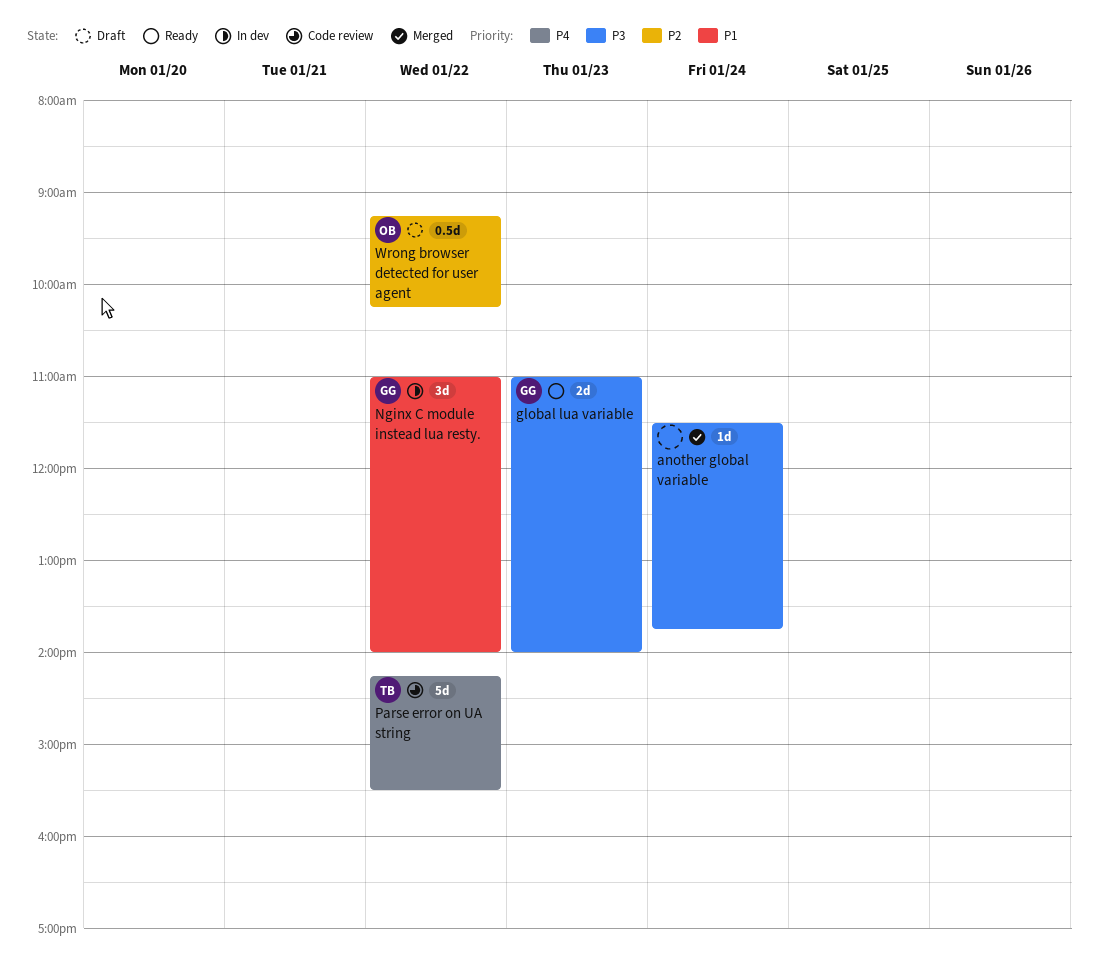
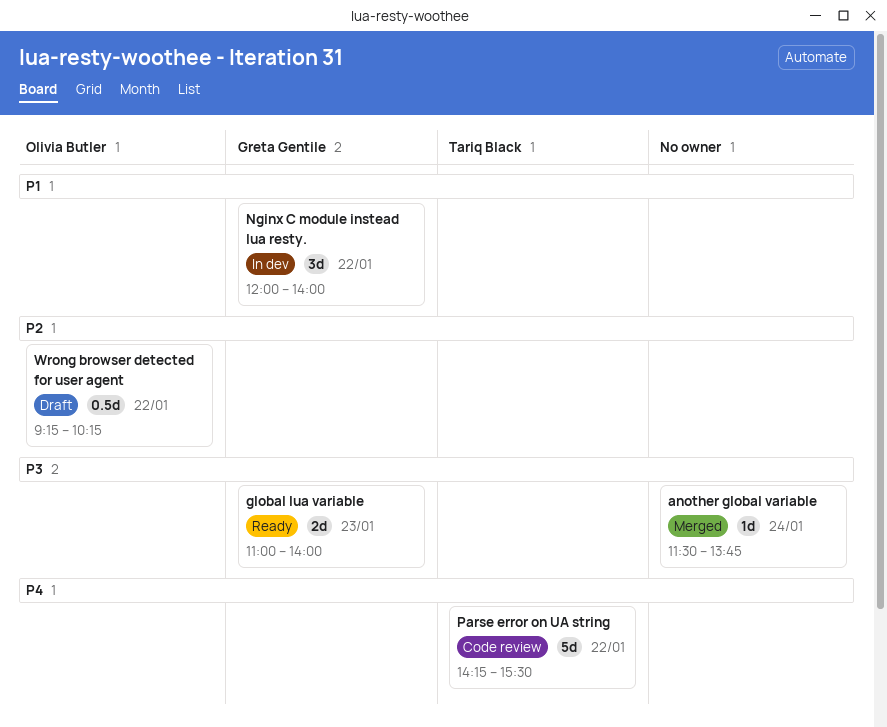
Nginx C module instead lua resty., begins: 11:00 -> 12:00

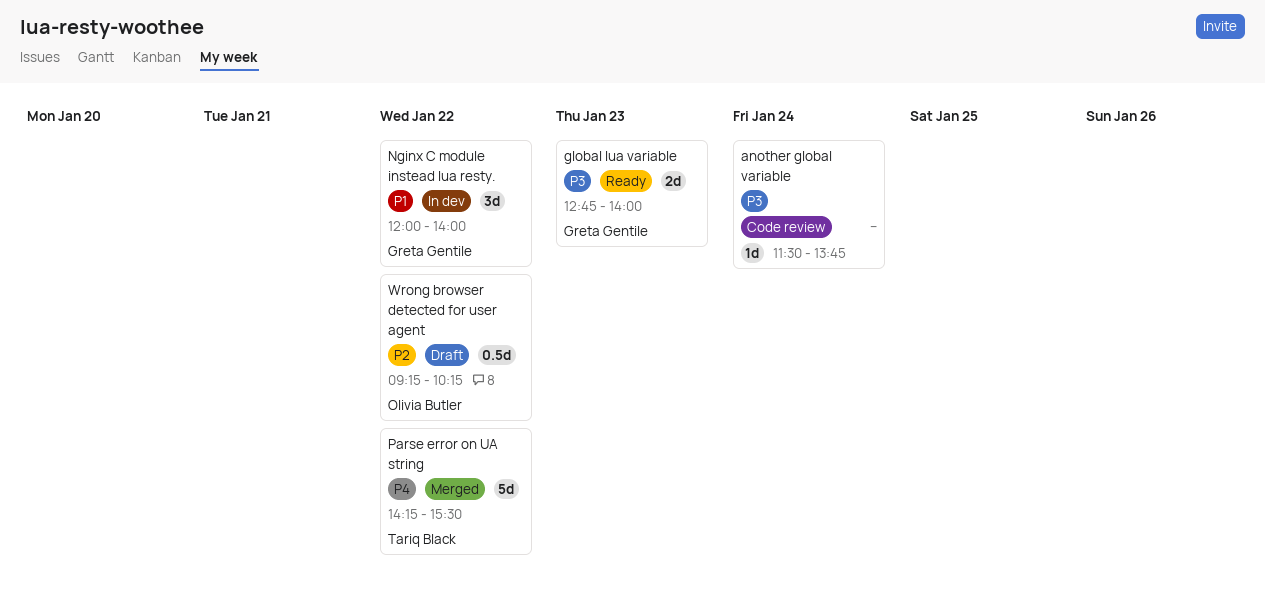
another global variable, status: Merged -> Code review
global lua variable, begins: 11:00 -> 12:45
Parse error on UA string, status: Code review -> Merged

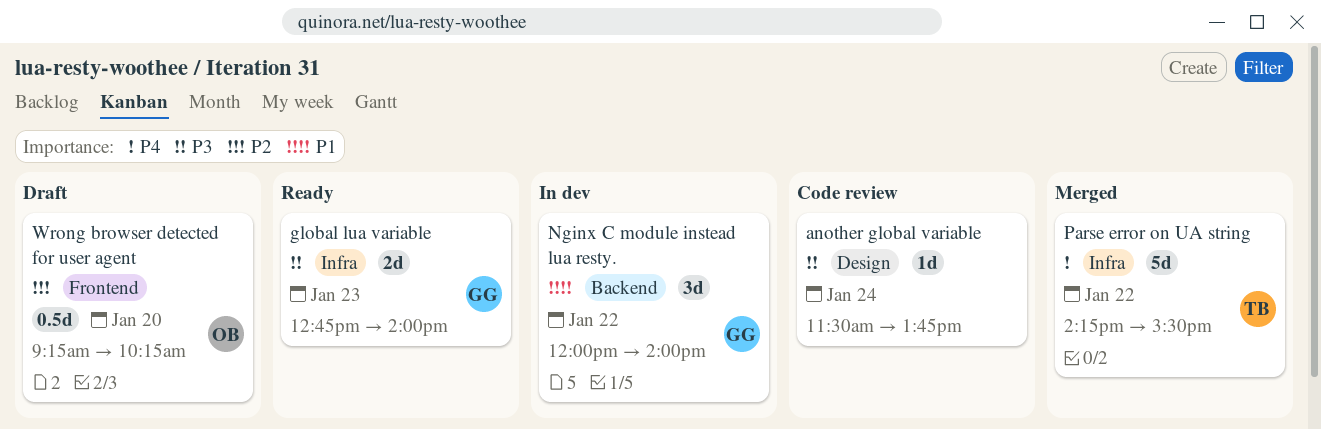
Wrong browser detected for user agent, day: Jan 22 -> Jan 20

